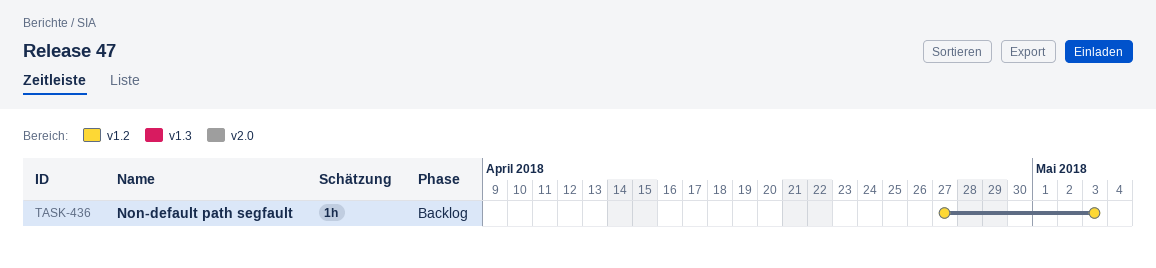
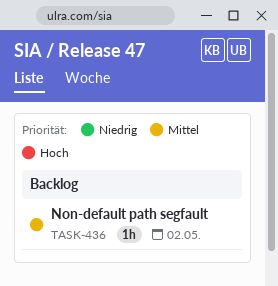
TASK-436, due: May 3 -> May 2

